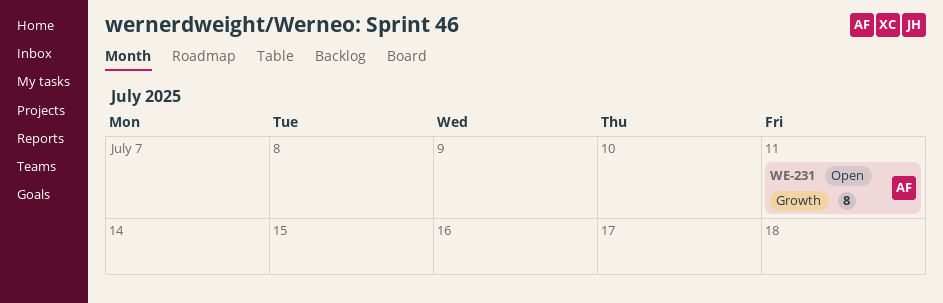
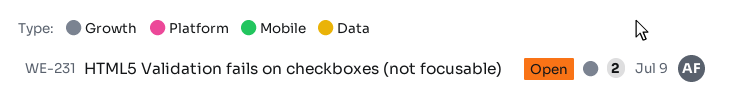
WE-231, estimate: 8 -> 2
WE-231, due: Jul 11 -> Jul 9

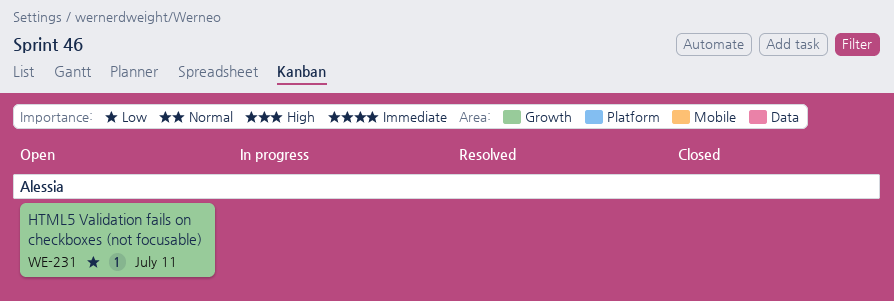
WE-231, estimate: 2 -> 1
WE-231, due: Jul 9 -> Jul 11

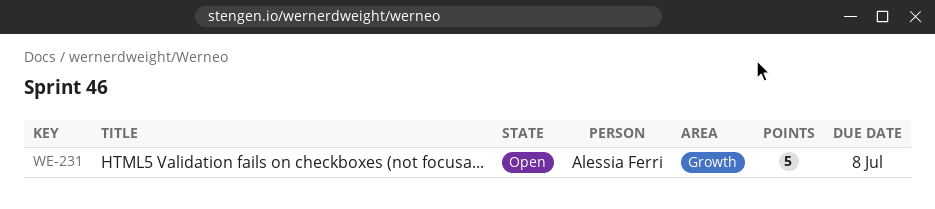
WE-231, estimate: 1 -> 5
WE-231, due: Jul 11 -> Jul 8

